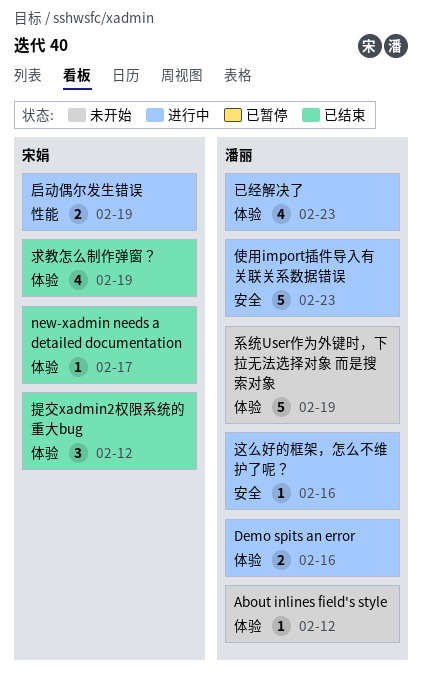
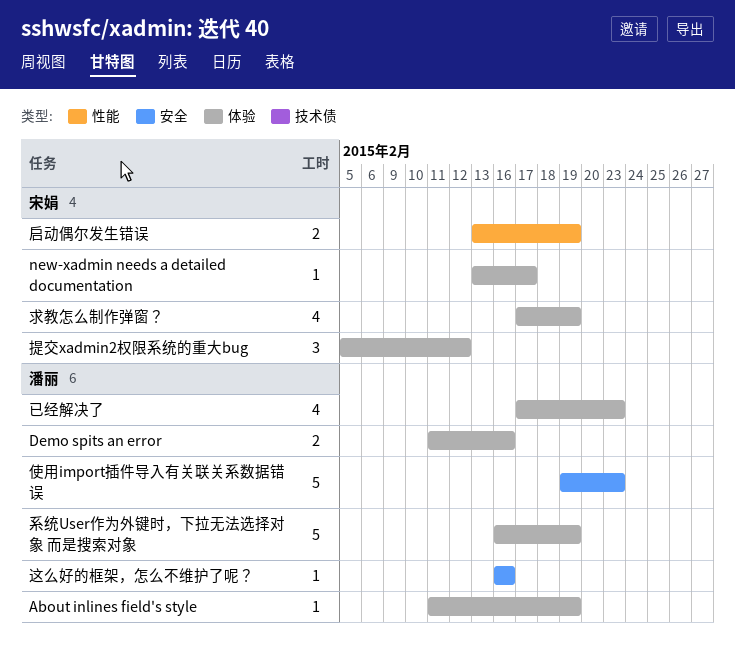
About inlines field's style, due: Feb 12 -> Feb 19

